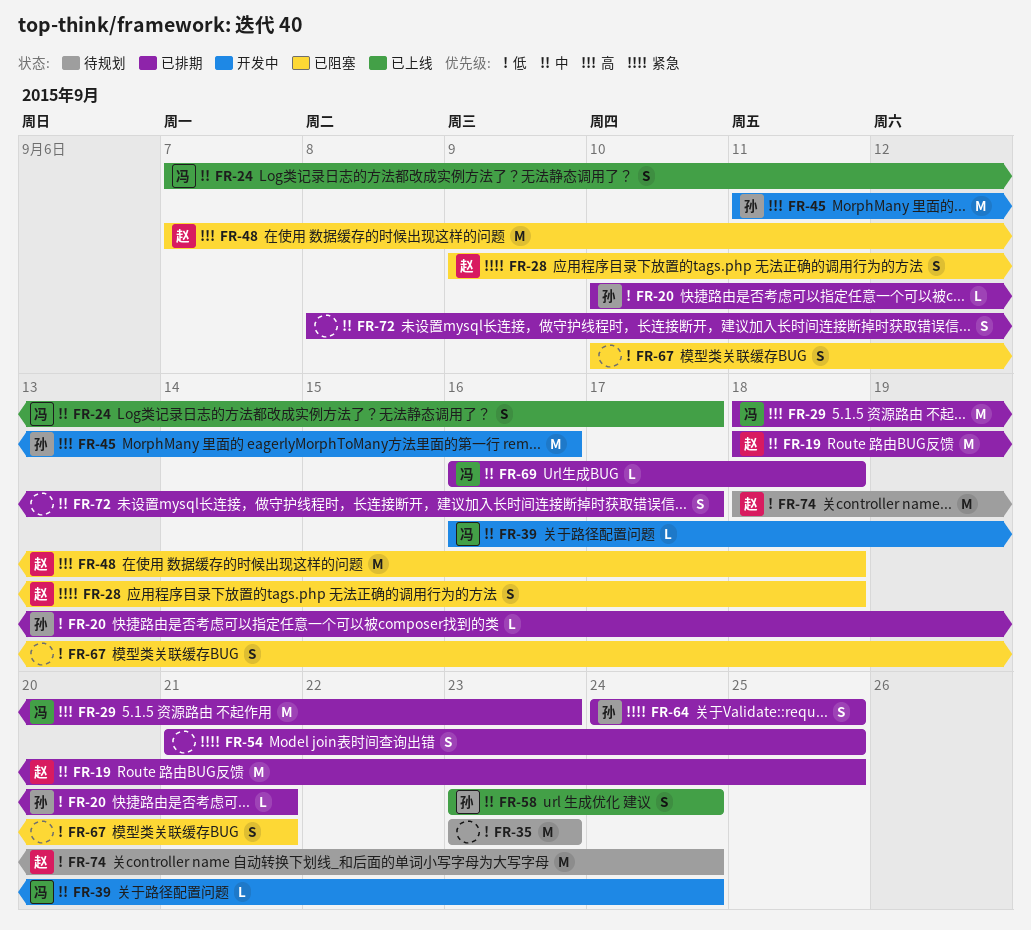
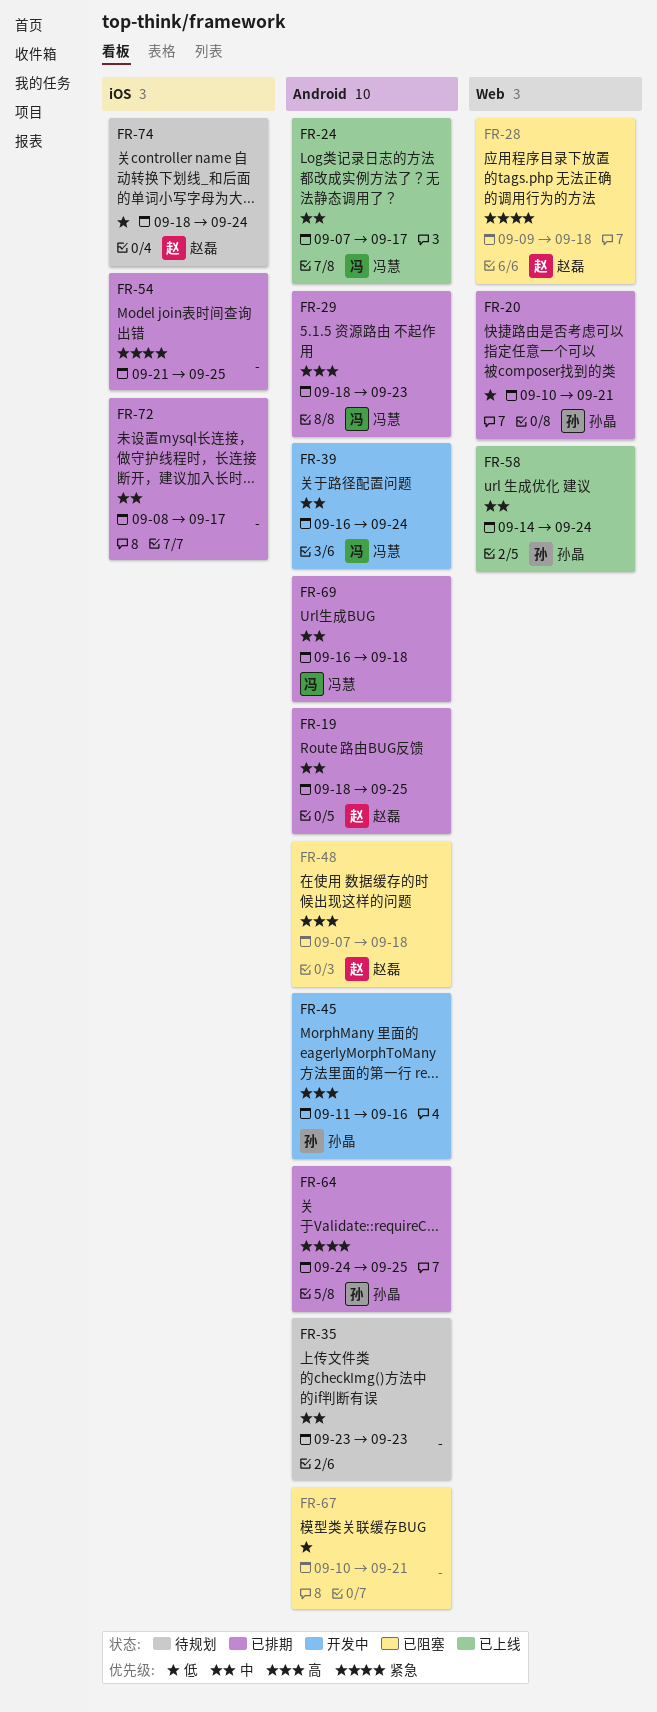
FR-35, priority: 低 -> 中
FR-58, start: Sep 23 -> Sep 14

